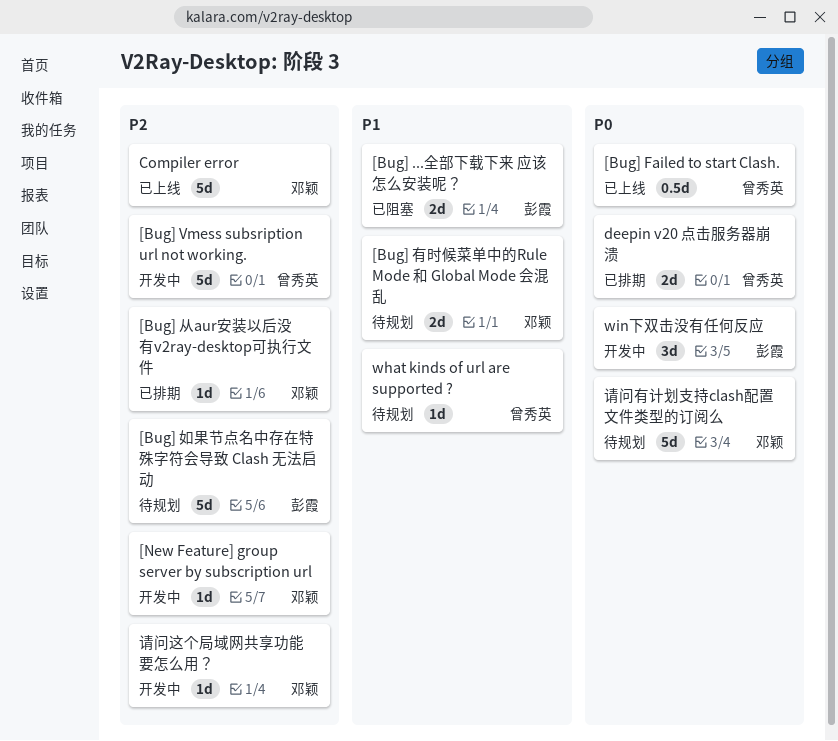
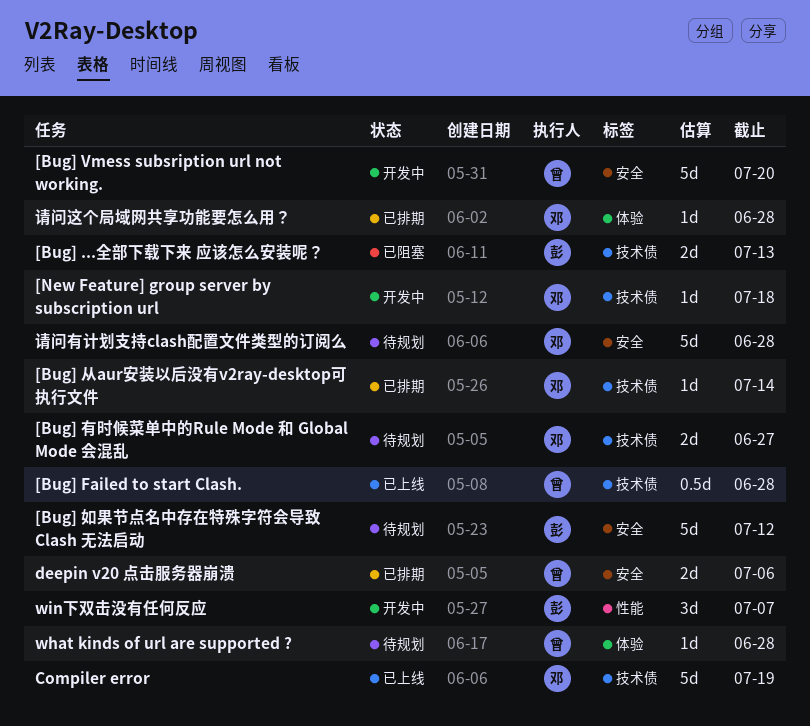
请问这个局域网共享功能要怎么用？, status: 开发中 -> 已排期

